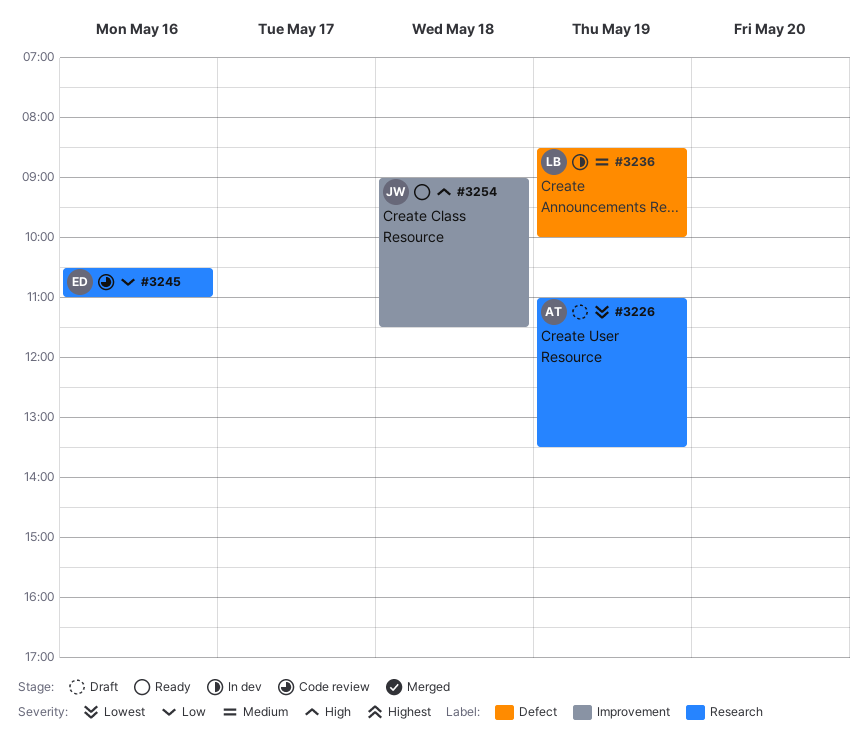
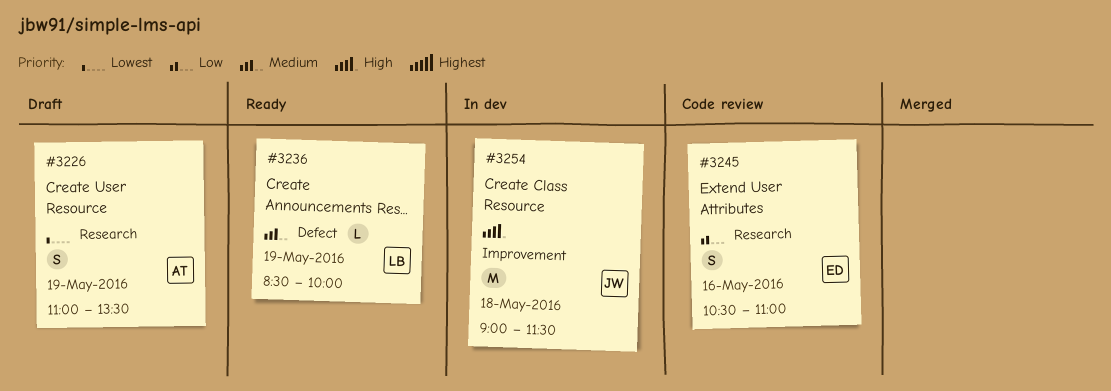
#3236, status: In dev -> Ready
#3254, status: Ready -> In dev

